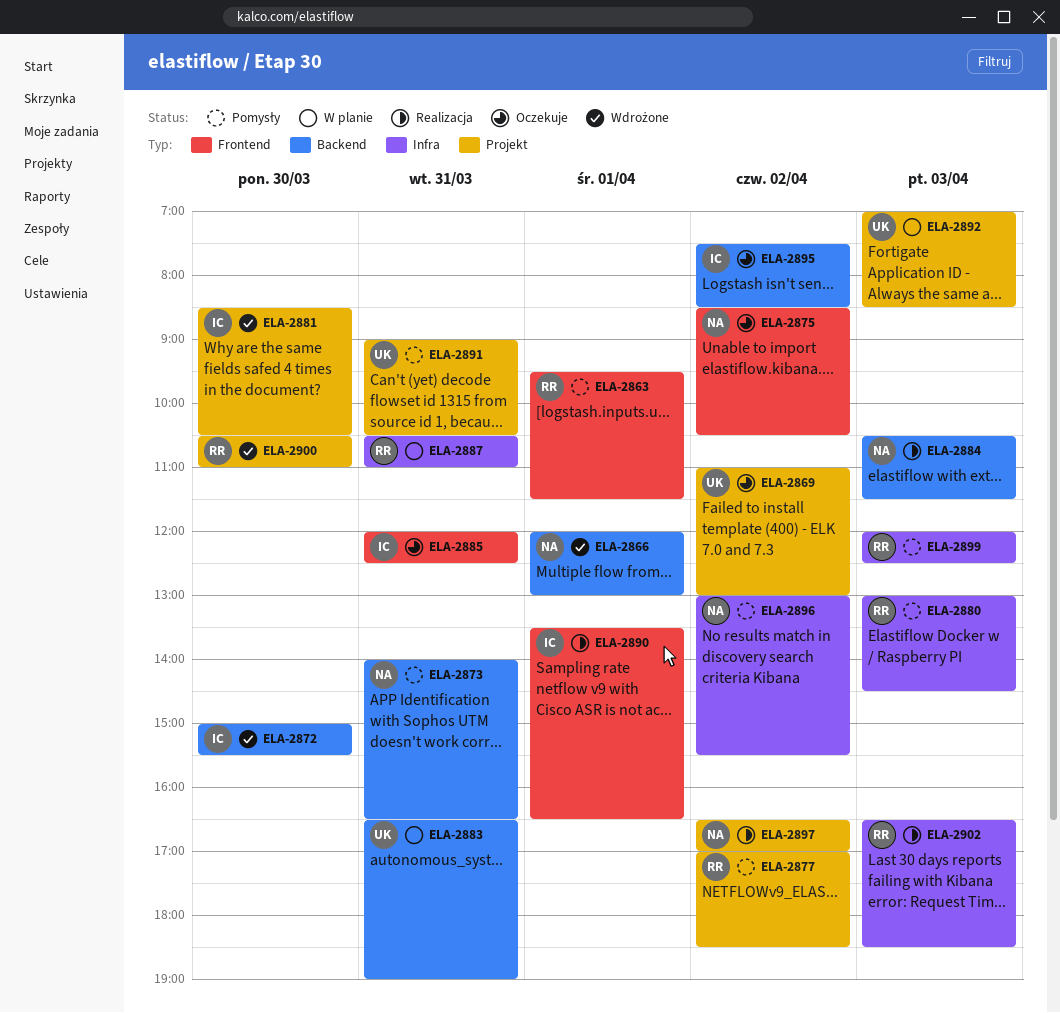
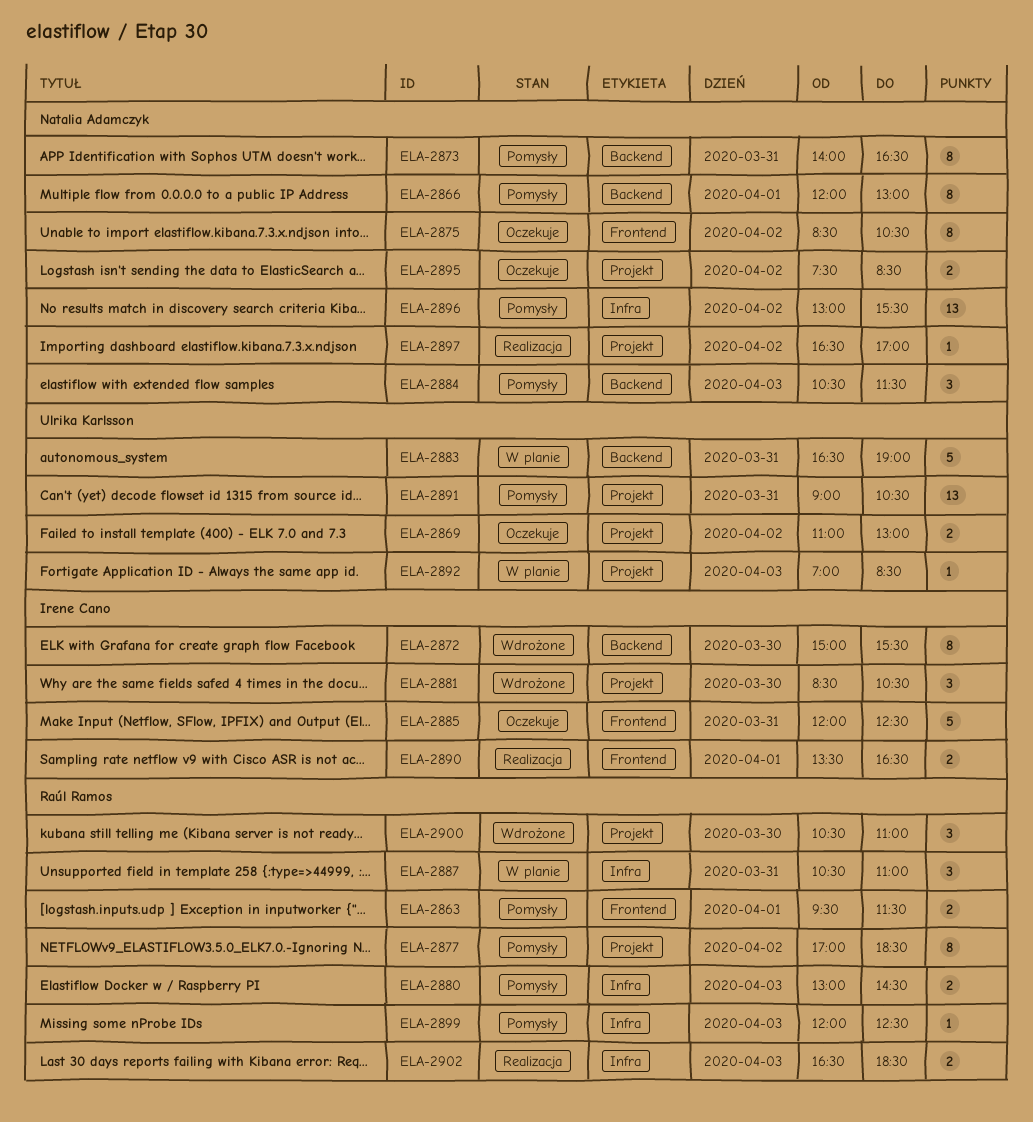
ELA-2866, status: Wdrożone -> Pomysły
ELA-2884, status: Realizacja -> Pomysły
ELA-2895, owner: Irene Cano -> Natalia Adamczyk
ELA-2895, label: Backend -> Projekt

